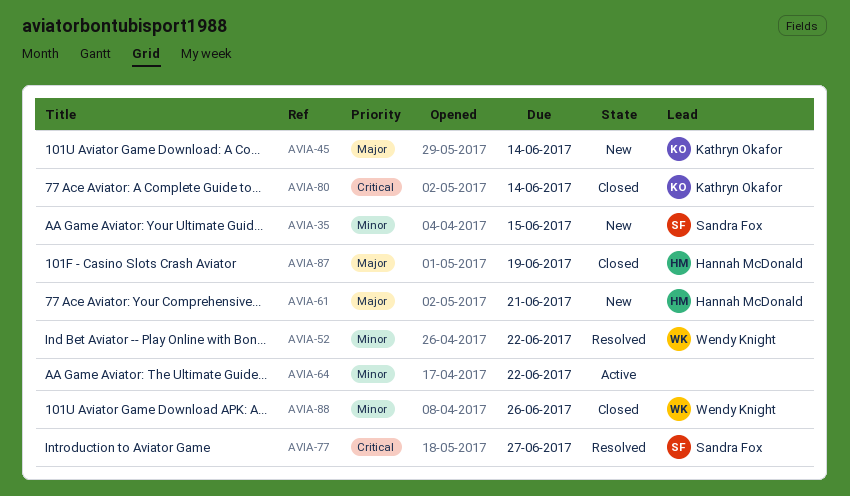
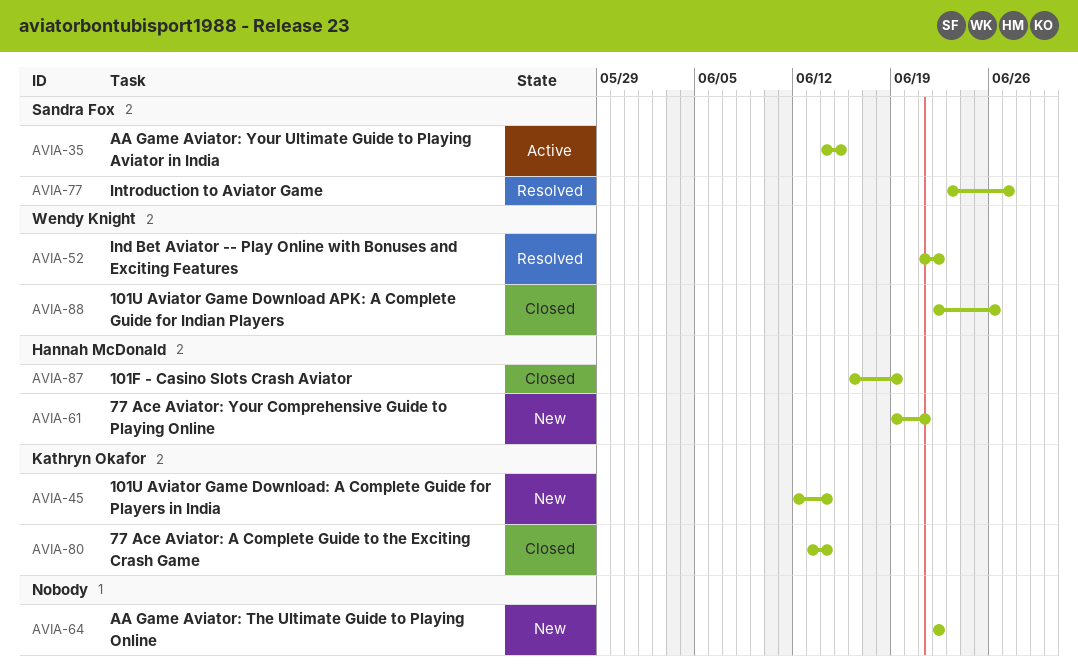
AVIA-35, status: New -> Active
AVIA-64, status: Active -> New

